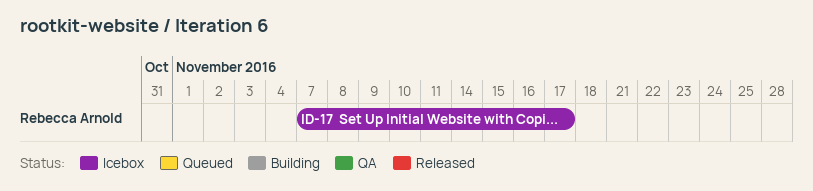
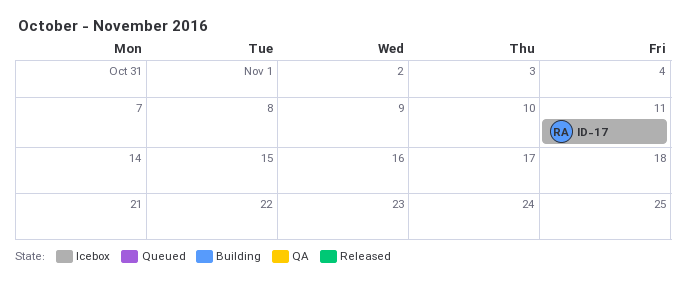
ID-17, start: Nov 7 -> Nov 11
ID-17, due: Nov 17 -> Nov 11

